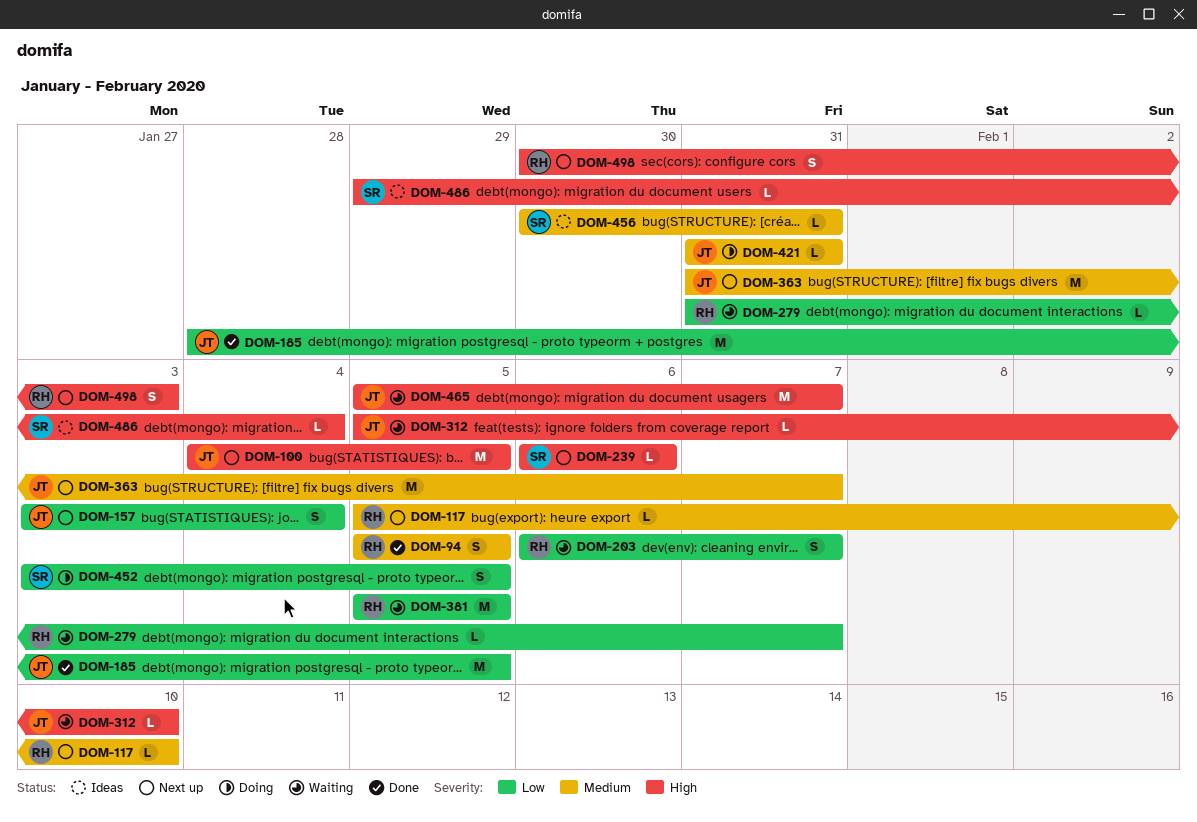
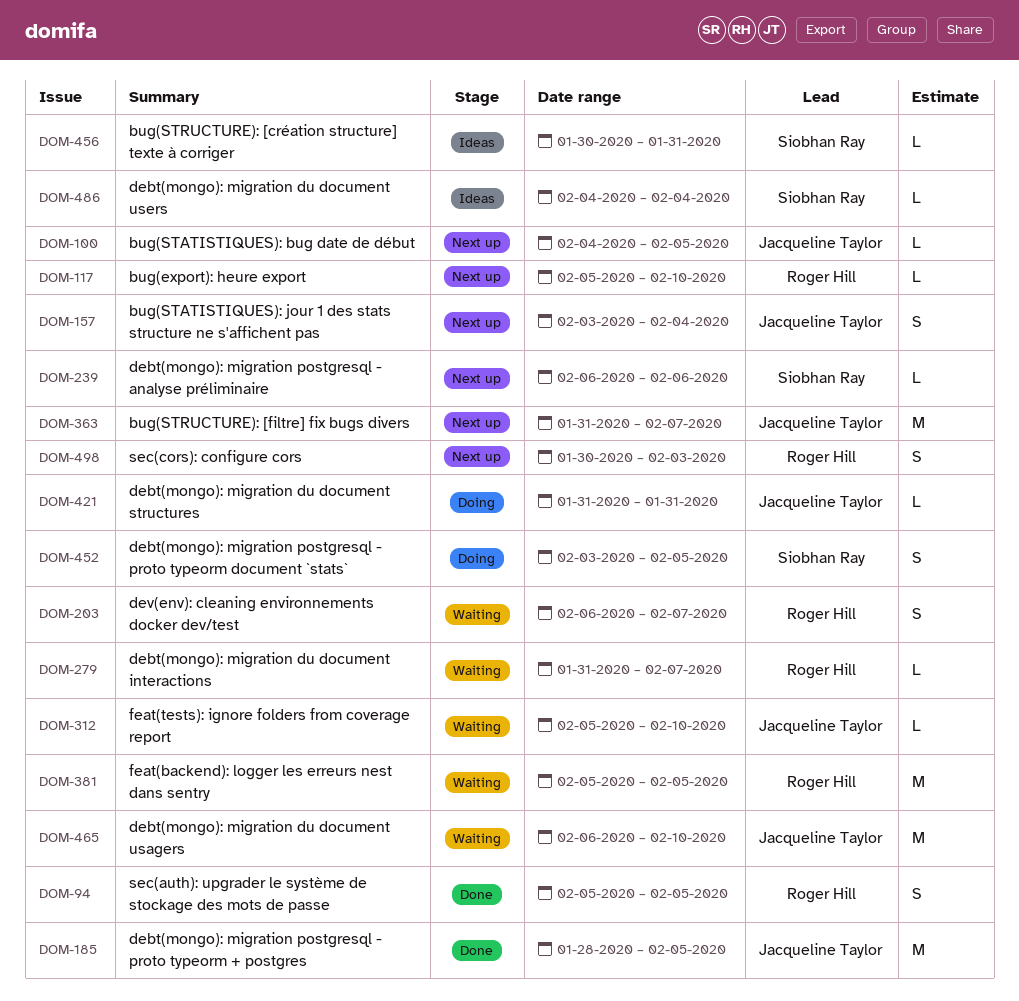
DOM-100, estimate: M -> L
DOM-465, start: Feb 5 -> Feb 6
DOM-465, due: Feb 7 -> Feb 10
DOM-486, start: Jan 29 -> Feb 4

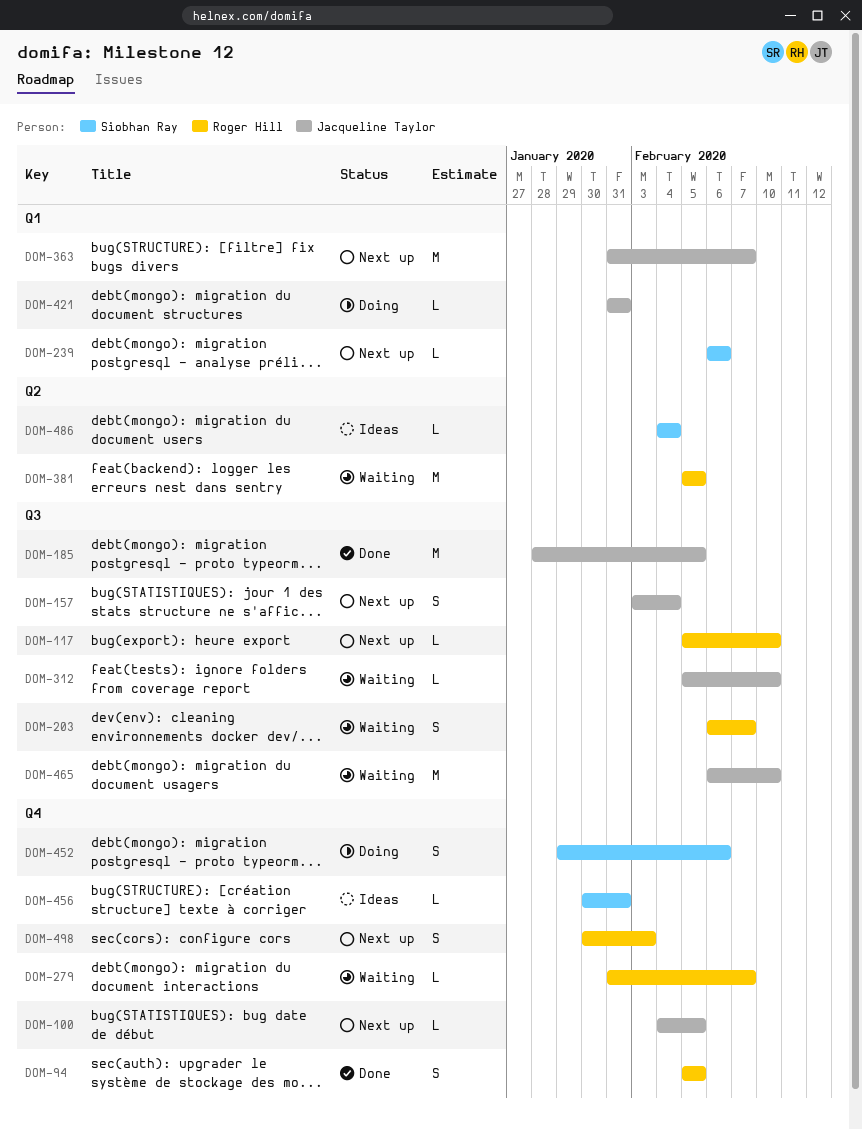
DOM-452, start: Feb 3 -> Jan 29
DOM-452, due: Feb 5 -> Feb 6

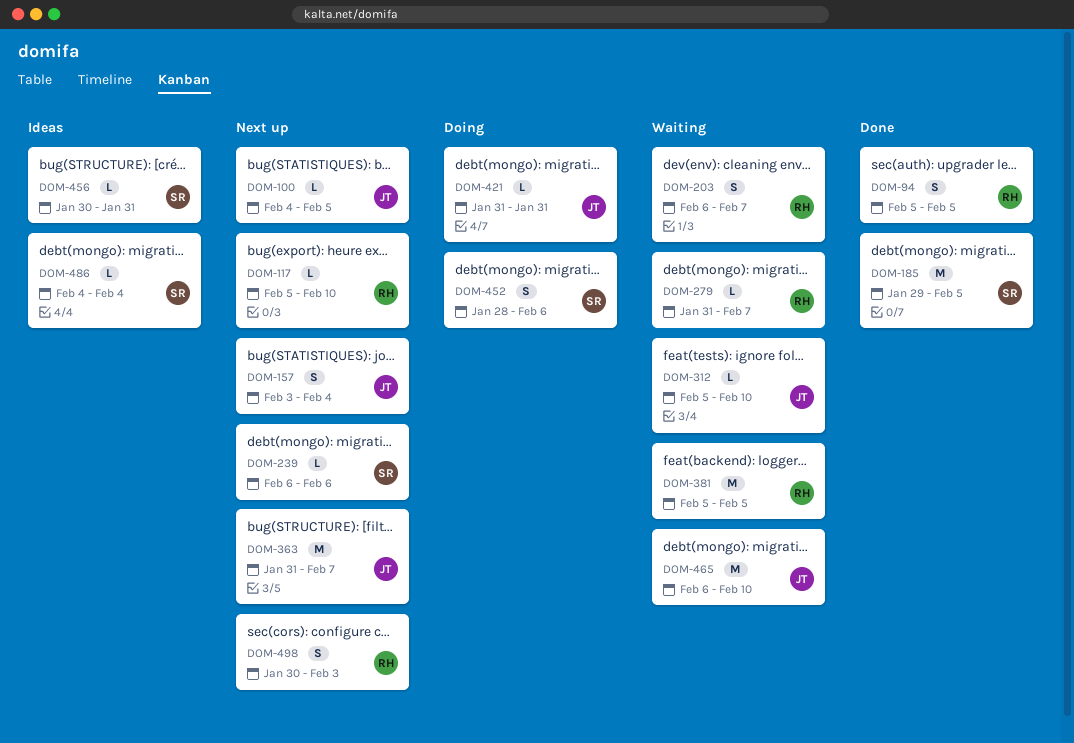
DOM-185, owner: Jacqueline Taylor -> Siobhan Ray
DOM-185, start: Jan 28 -> Jan 29
DOM-452, start: Jan 29 -> Jan 28

